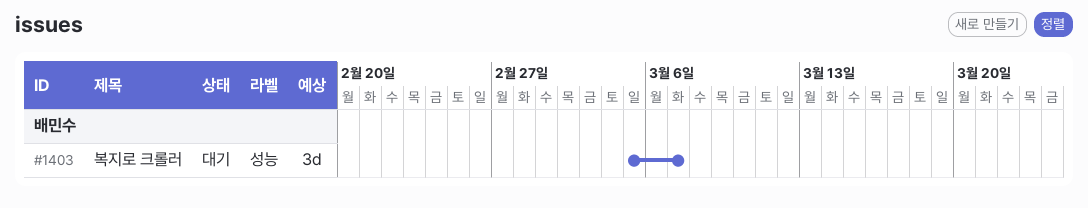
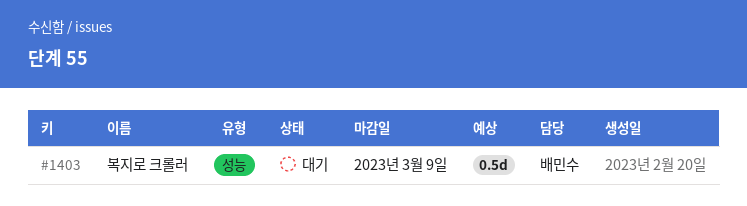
#1403, estimate: 3d -> 0.5d
#1403, due: Mar 7 -> Mar 9

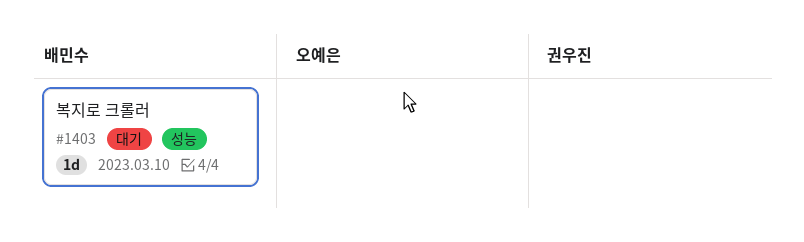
#1403, estimate: 0.5d -> 1d
#1403, due: Mar 9 -> Mar 10

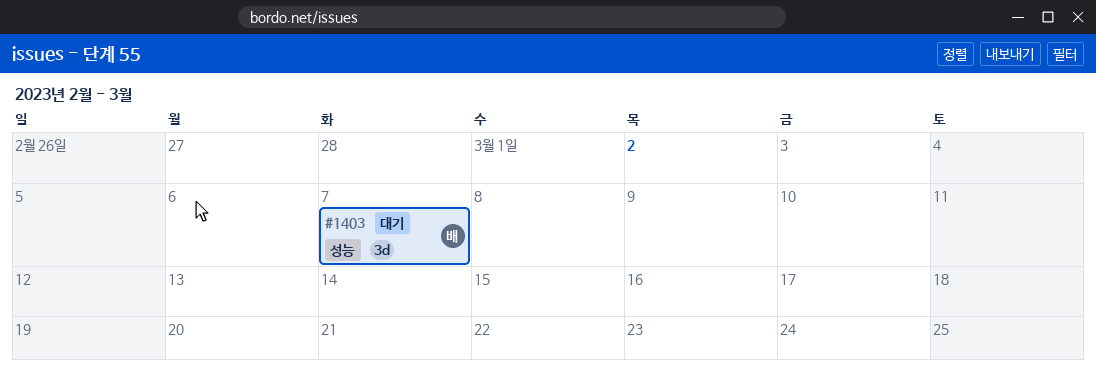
#1403, estimate: 1d -> 3d
#1403, due: Mar 10 -> Mar 7

